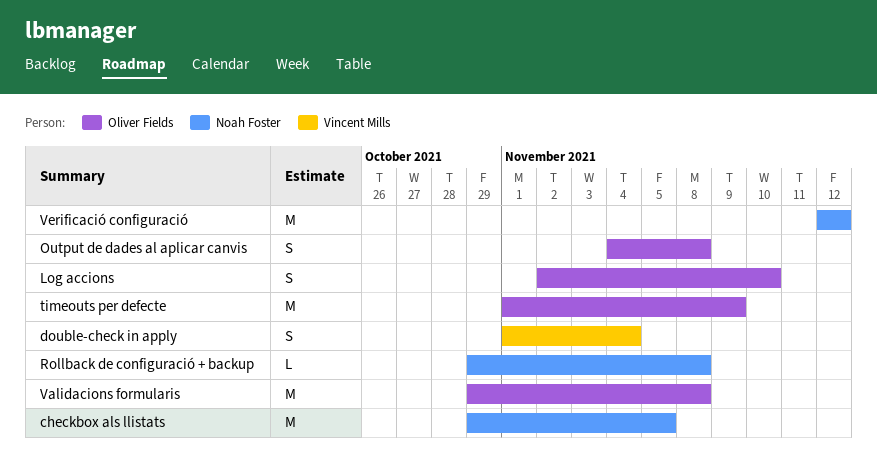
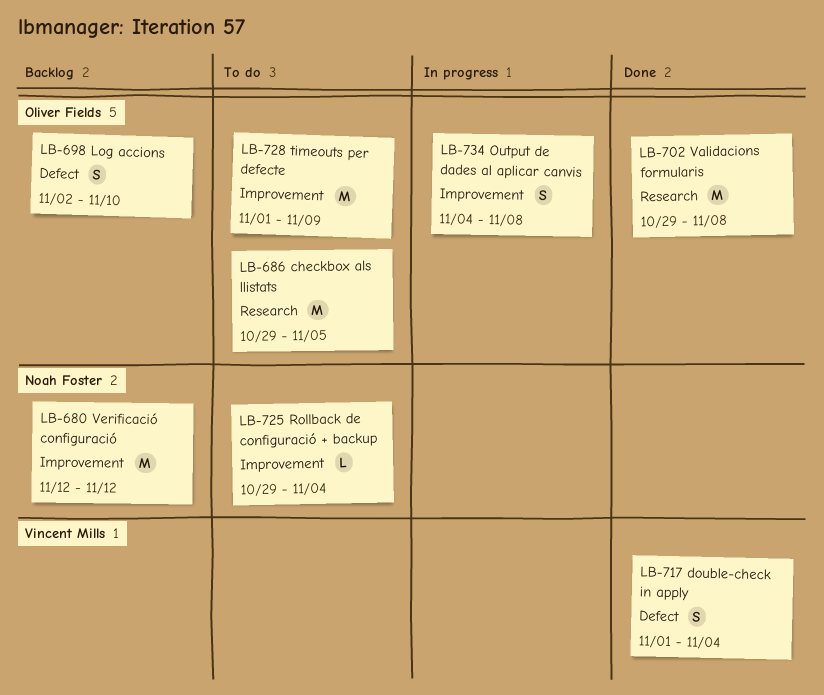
checkbox als llistats, owner: Noah Foster -> Oliver Fields
Rollback de configuració + backup, due: Nov 8 -> Nov 4

